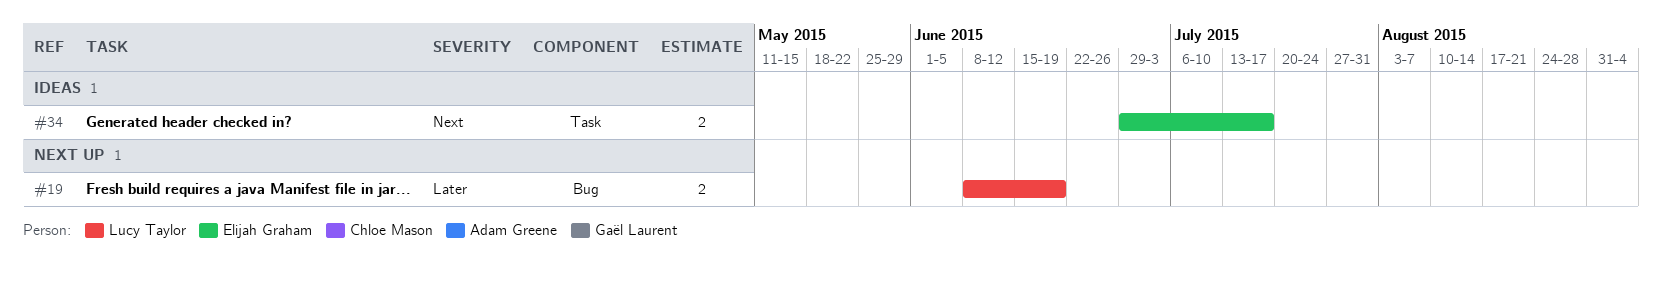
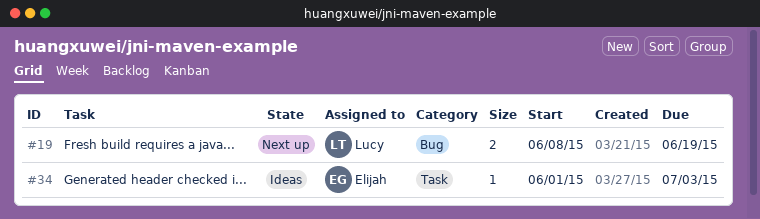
#34, estimate: 2 -> 1
#34, start: Jun 29 -> Jun 1
#34, due: Jul 17 -> Jul 3

